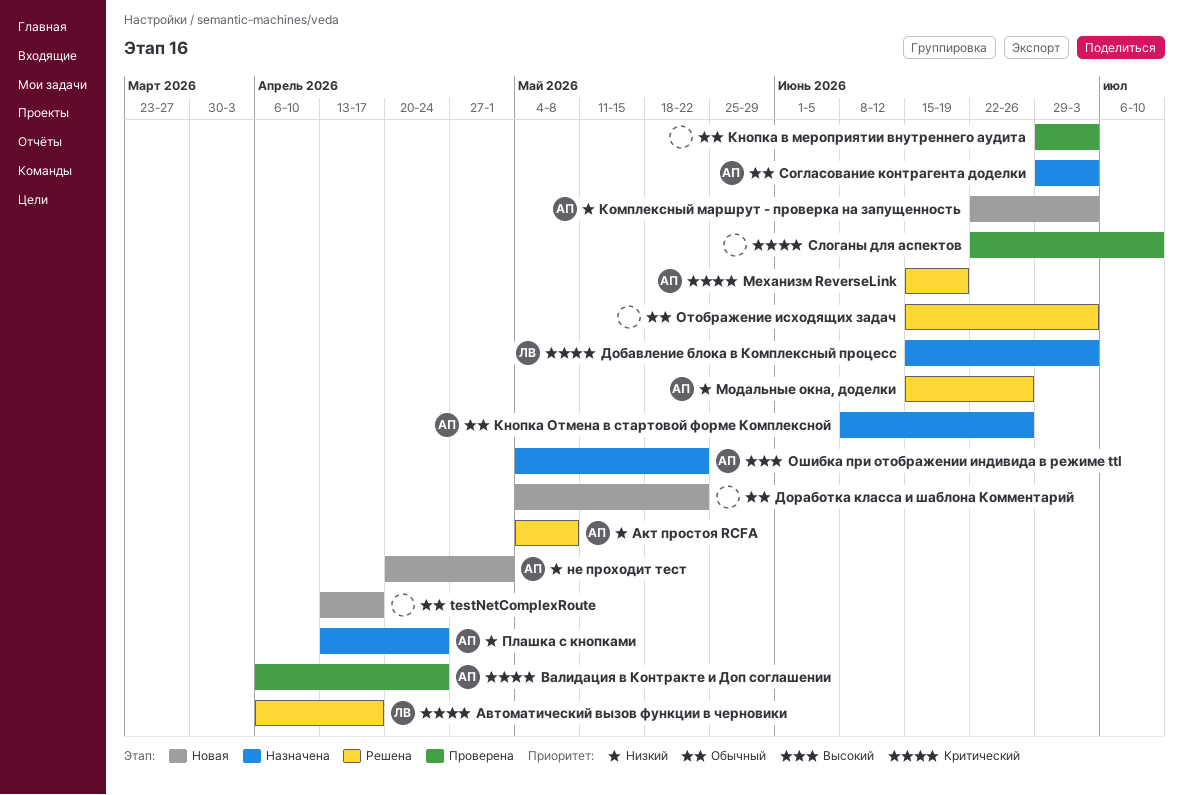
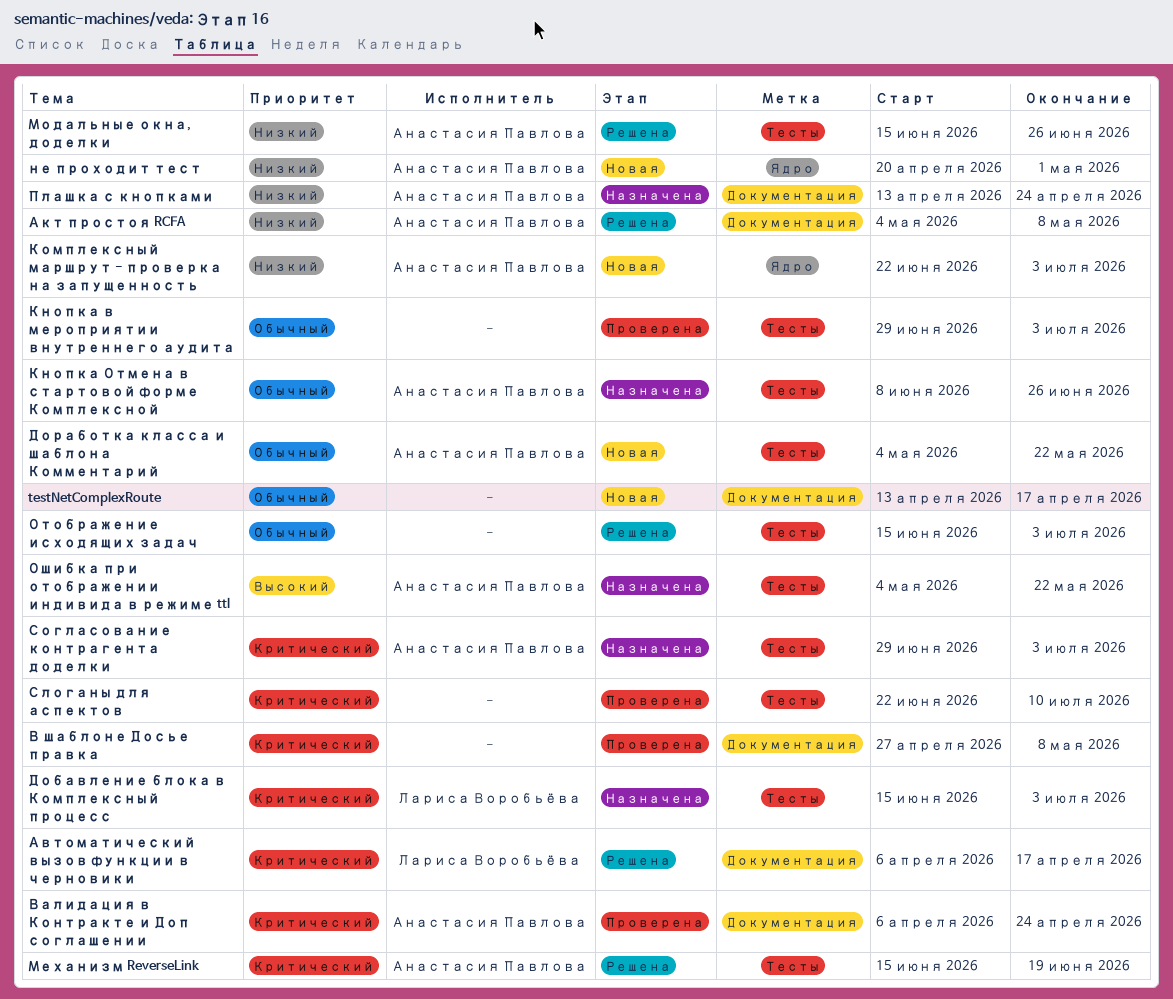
В шаблоне Досье правка: none -> present
Доработка класса и шаблона Комментарий, owner: none -> Анастасия Павлова
Согласование контрагента доделки, priority: Обычный -> Критический

